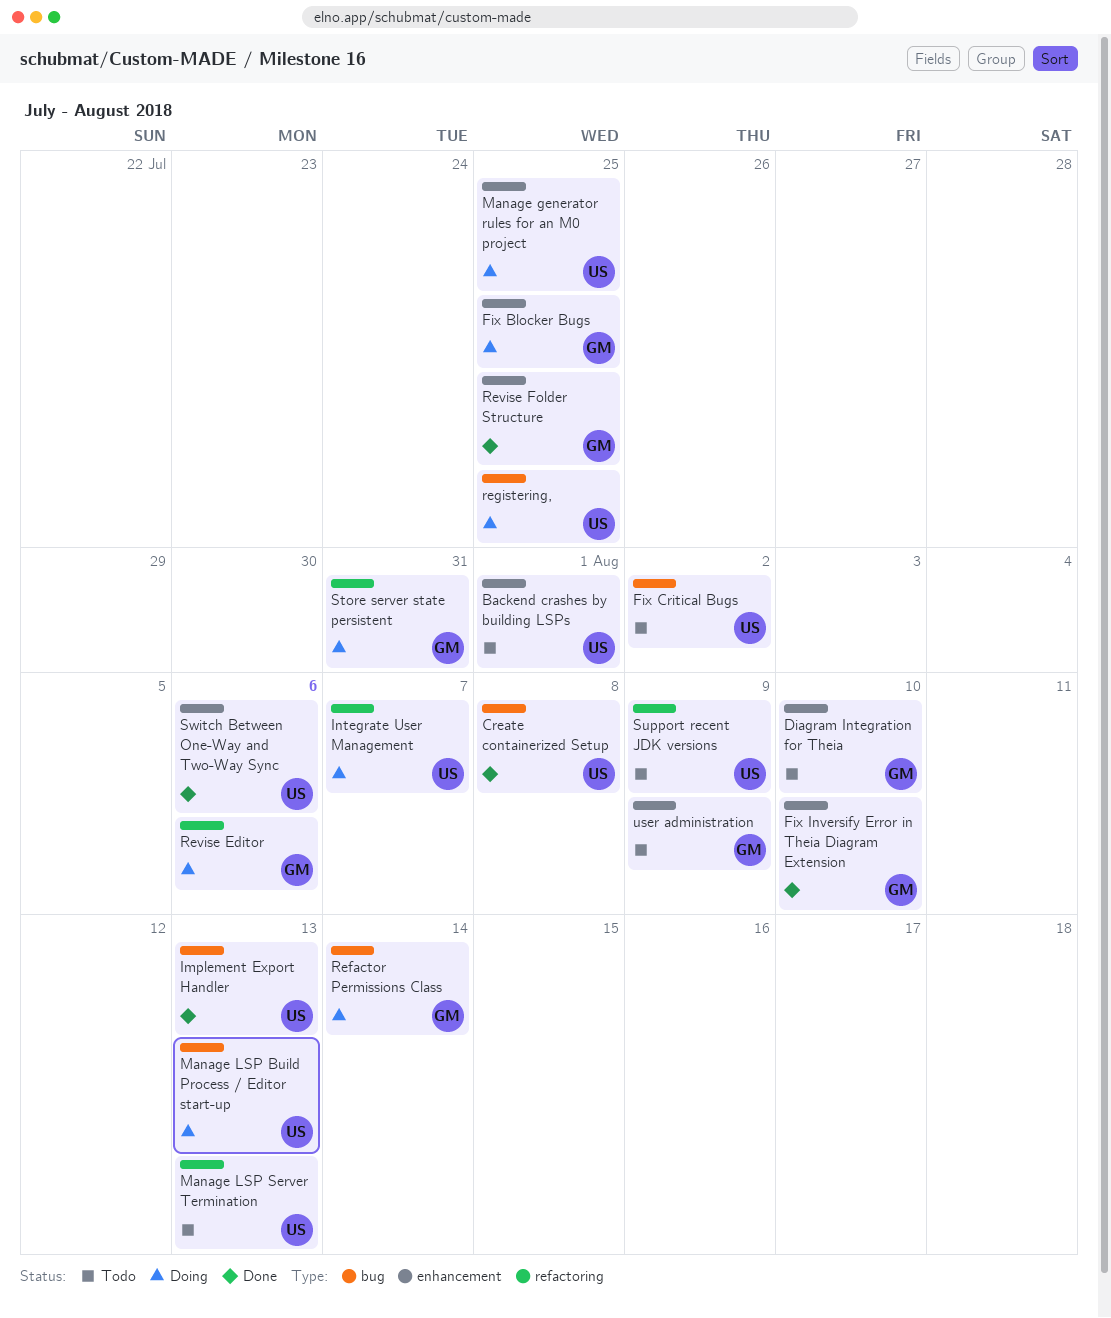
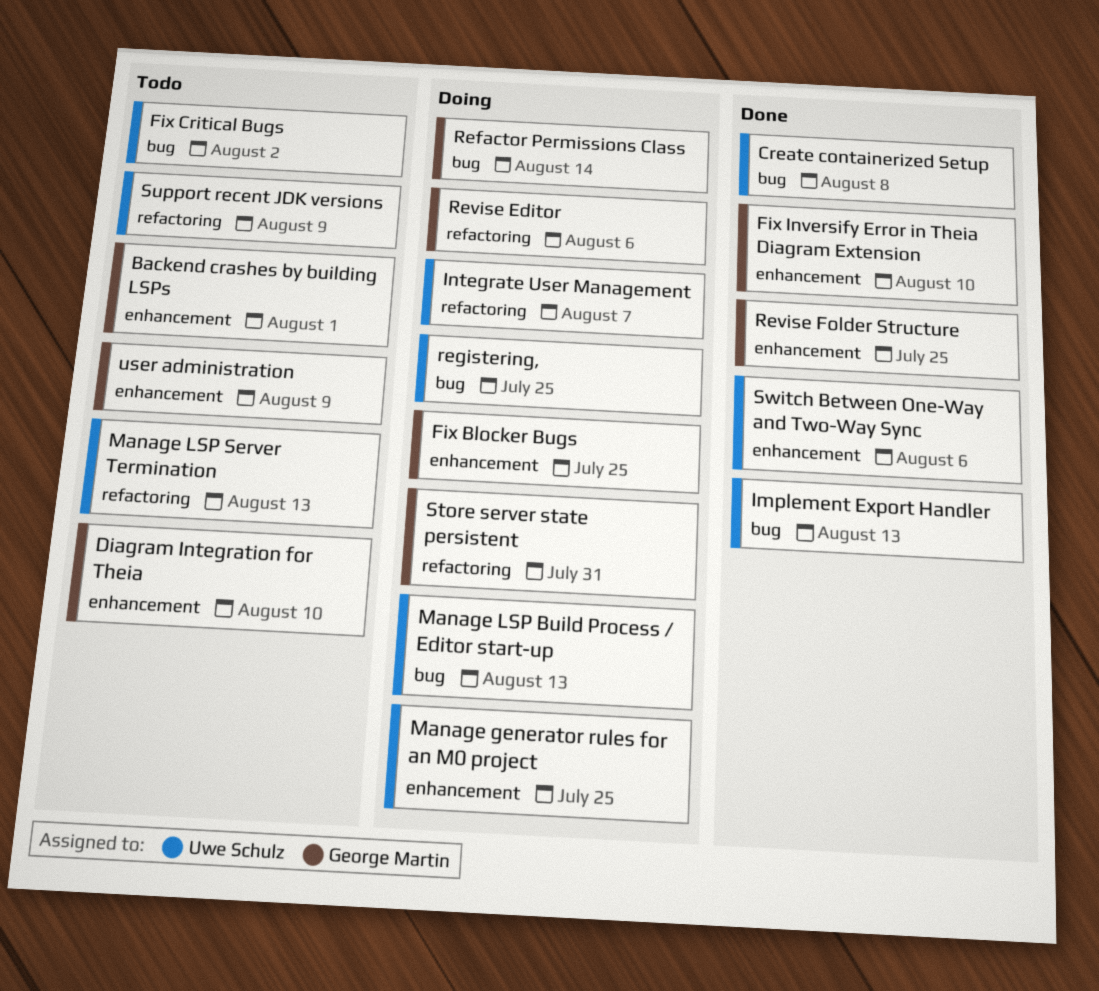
Backend crashes by building LSPs, owner: Uwe Schulz -> George Martin

